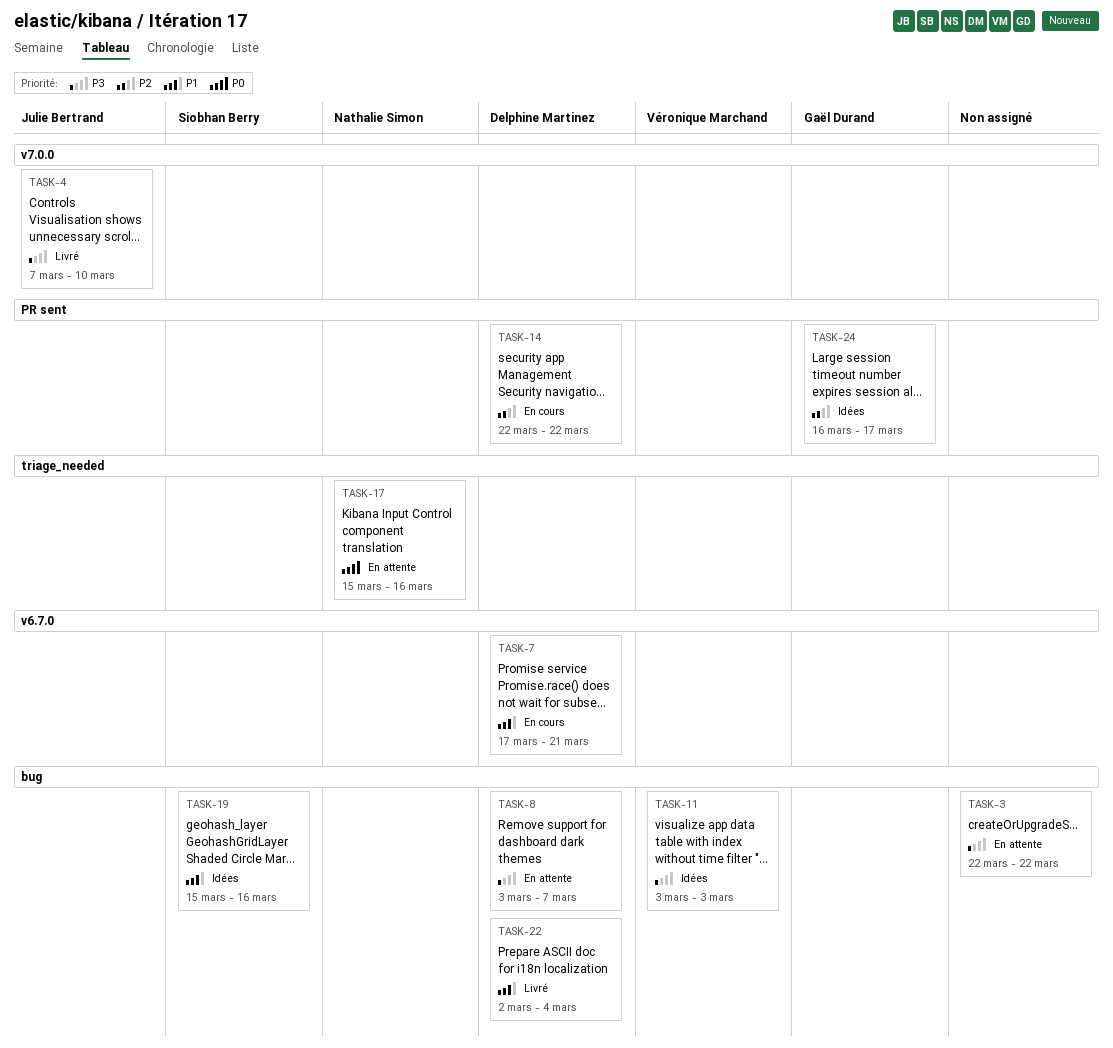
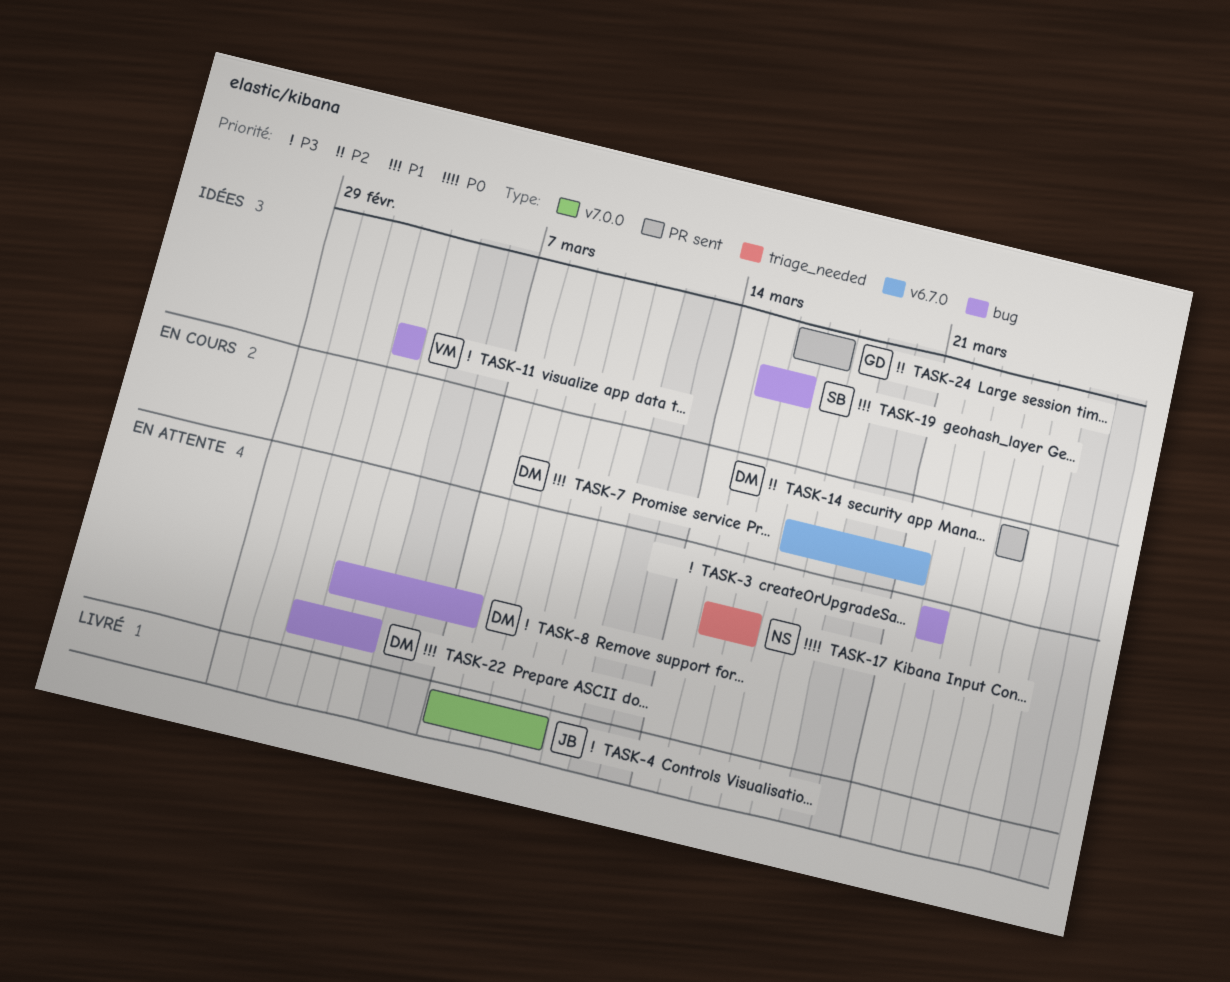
TASK-14, start: Mar 22 -> Mar 24
TASK-14, due: Mar 22 -> Mar 24
TASK-22, status: Livré -> En attente

